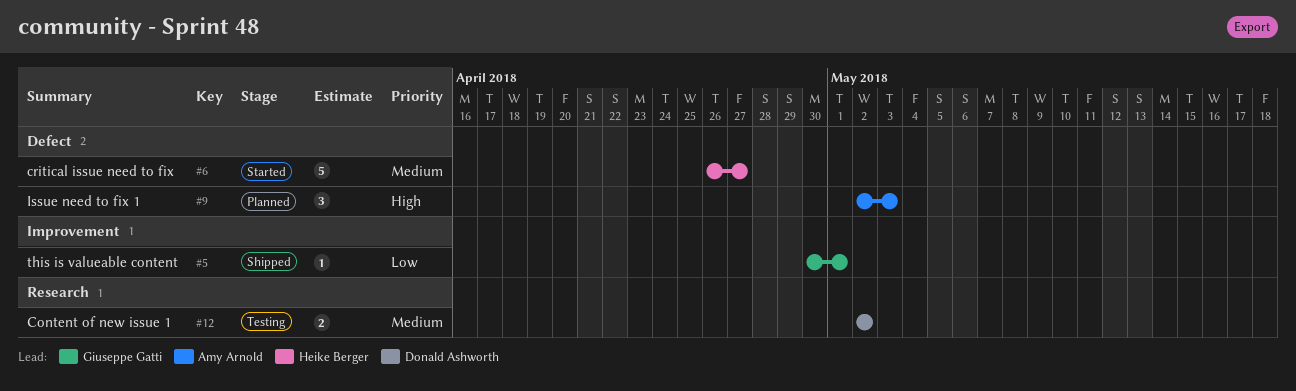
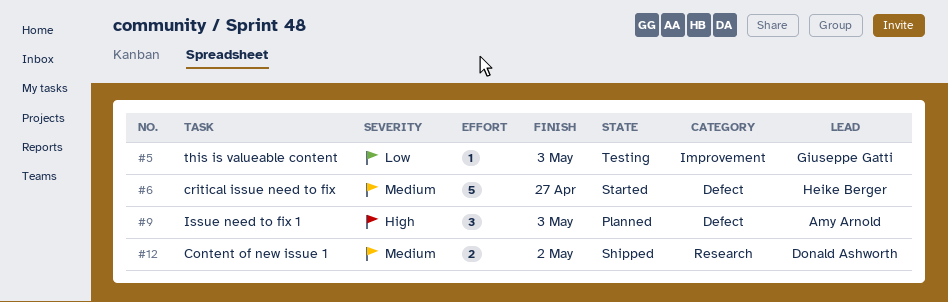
#5, status: Shipped -> Testing
#5, due: May 1 -> May 3
#12, status: Testing -> Shipped

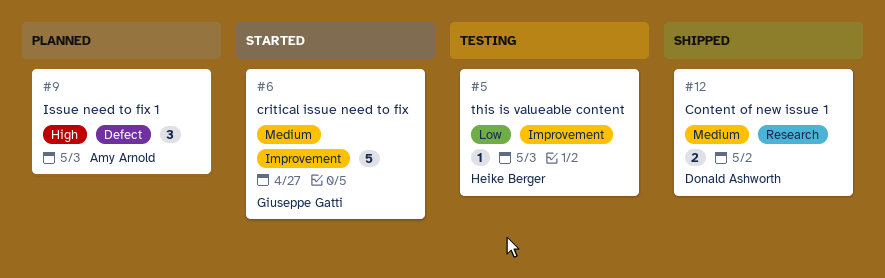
#5, owner: Giuseppe Gatti -> Heike Berger
#6, owner: Heike Berger -> Giuseppe Gatti
#6, label: Defect -> Improvement

